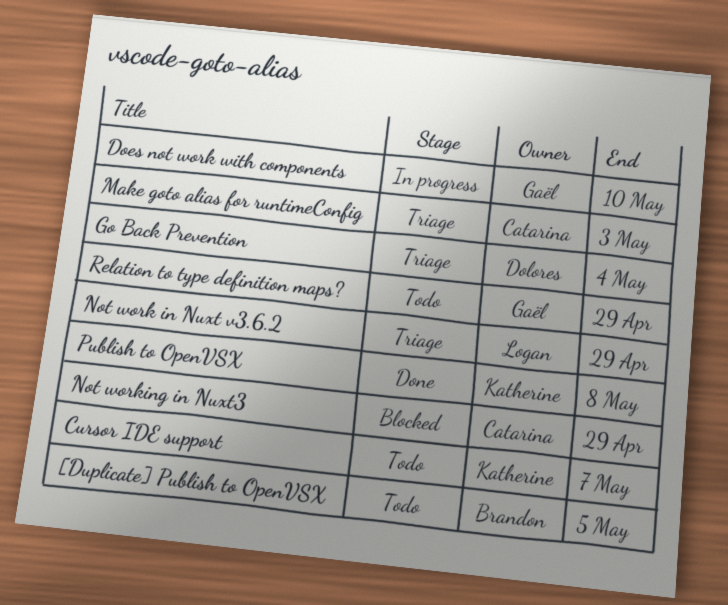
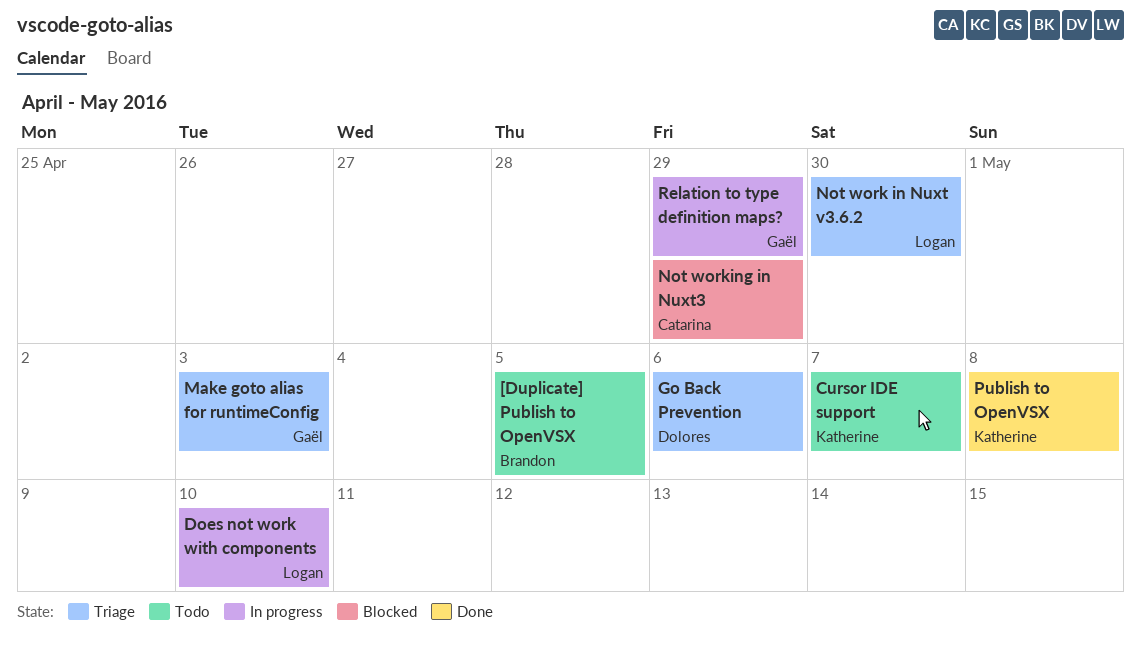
Does not work with components, owner: Gaël -> Logan
Go Back Prevention, due: May 4 -> May 6
Make goto alias for runtimeConfig, owner: Catarina -> Gaël
Not work in Nuxt v3.6.2, due: Apr 29 -> Apr 30
Relation to type definition maps?, status: Todo -> In progress

